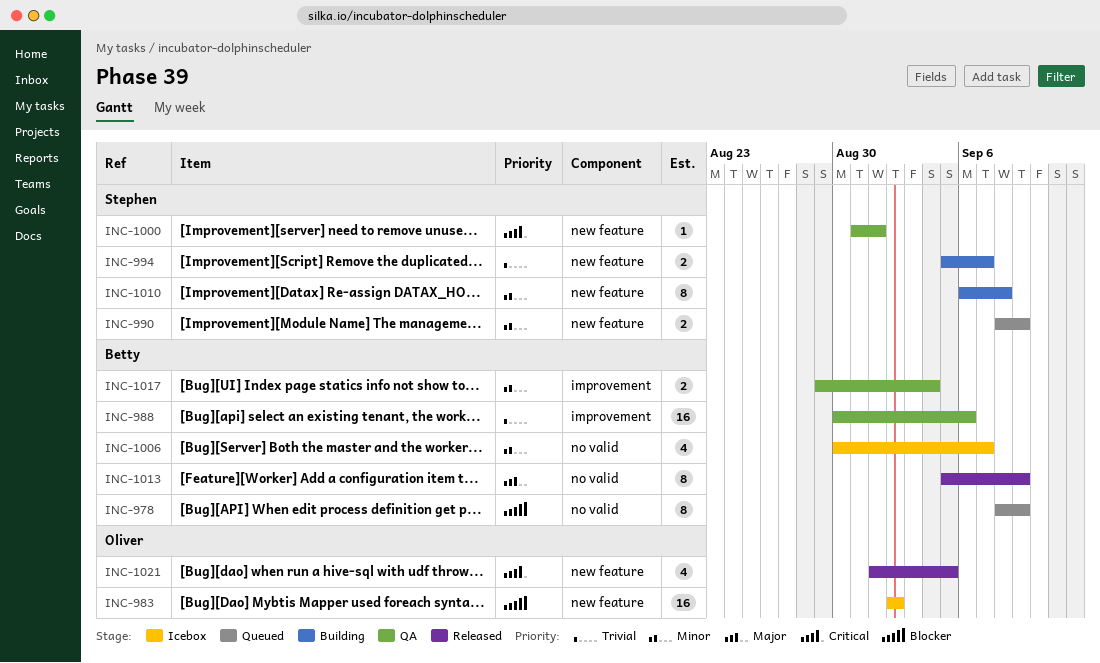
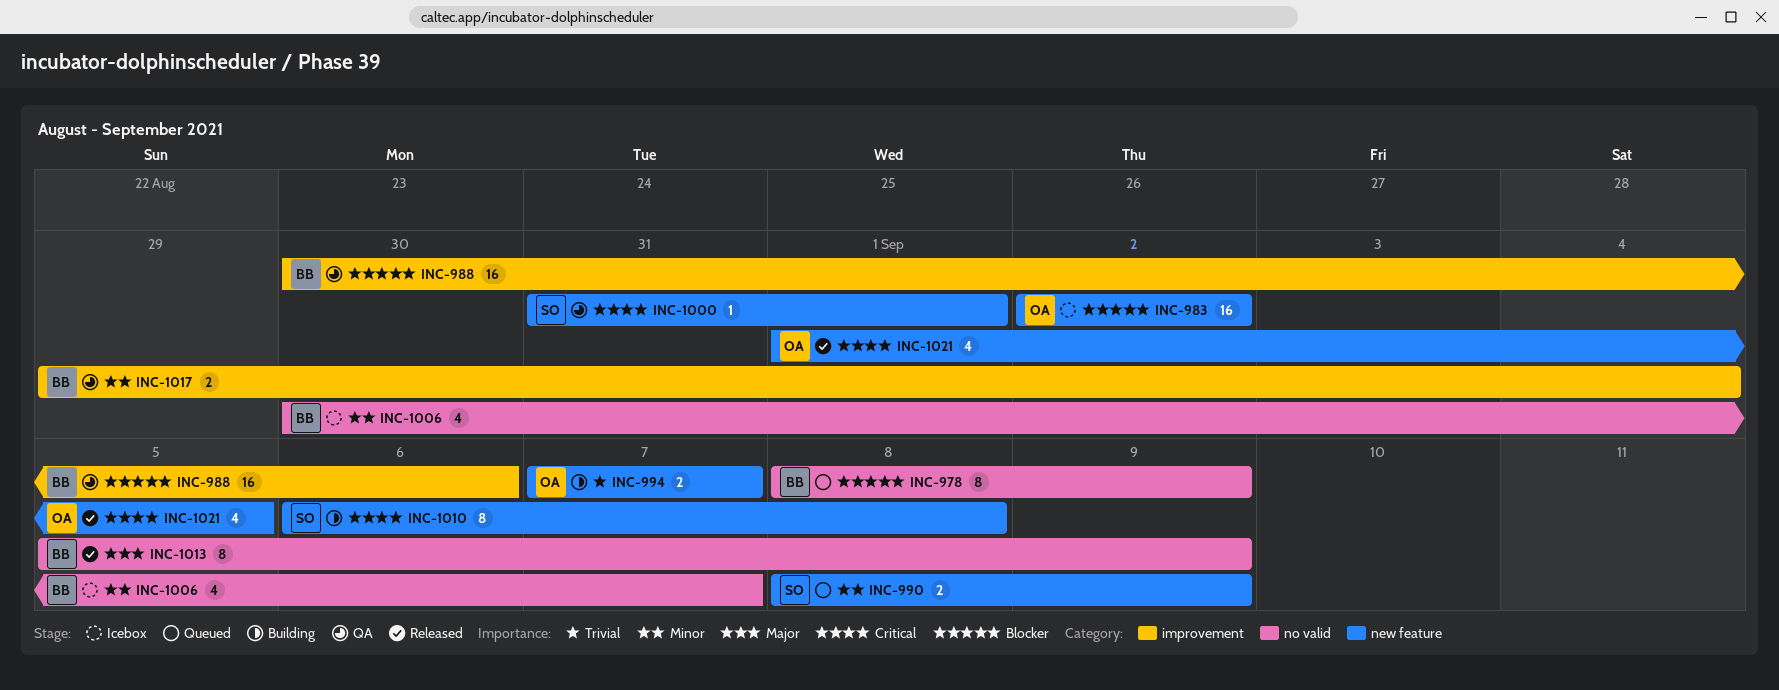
INC-988, priority: Trivial -> Blocker
INC-994, owner: Stephen -> Oliver
INC-994, start: Sep 5 -> Sep 7
INC-1010, priority: Minor -> Critical

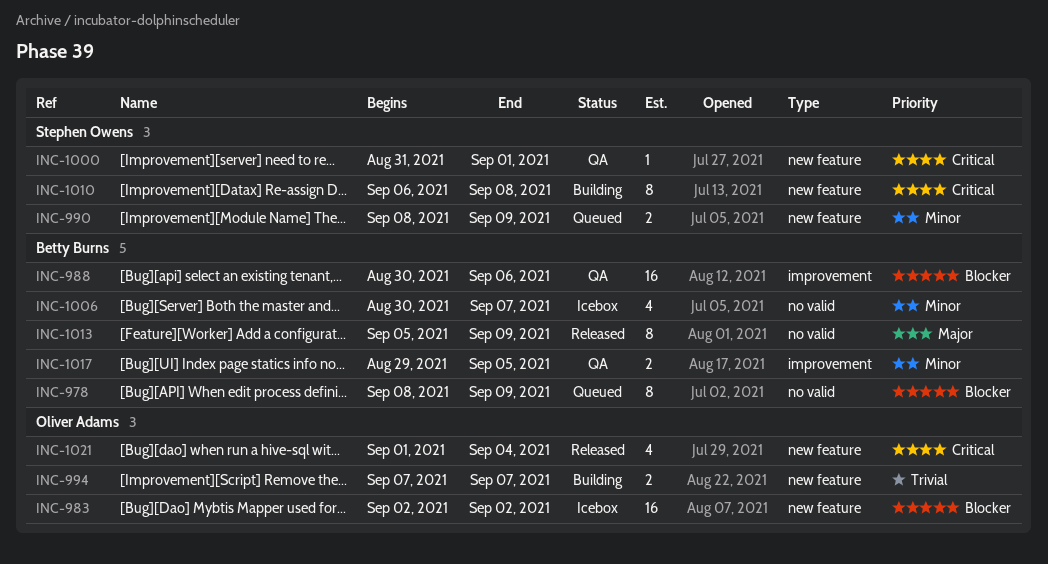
INC-1017, due: Sep 4 -> Sep 5
INC-1021, due: Sep 5 -> Sep 4

